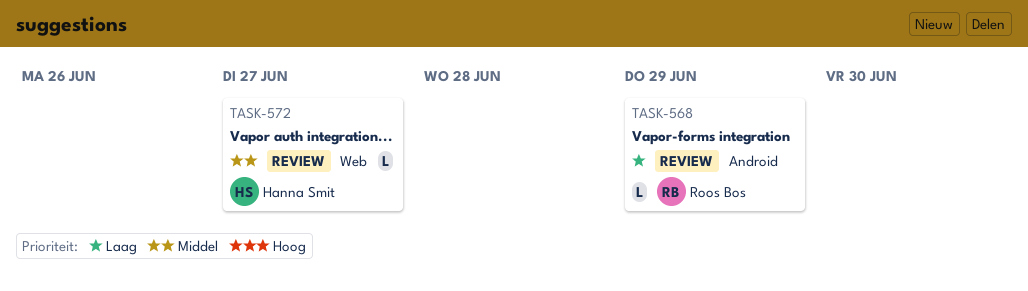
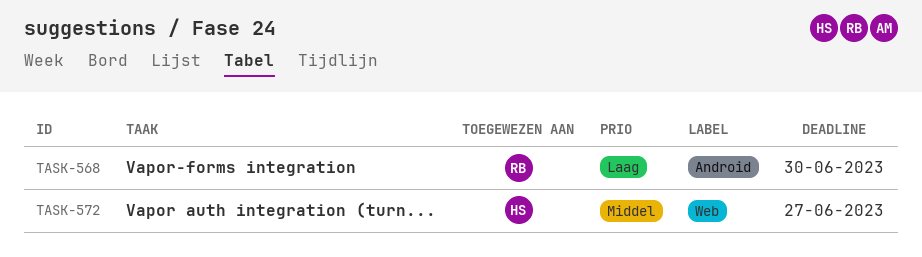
TASK-568, due: Jun 29 -> Jun 30

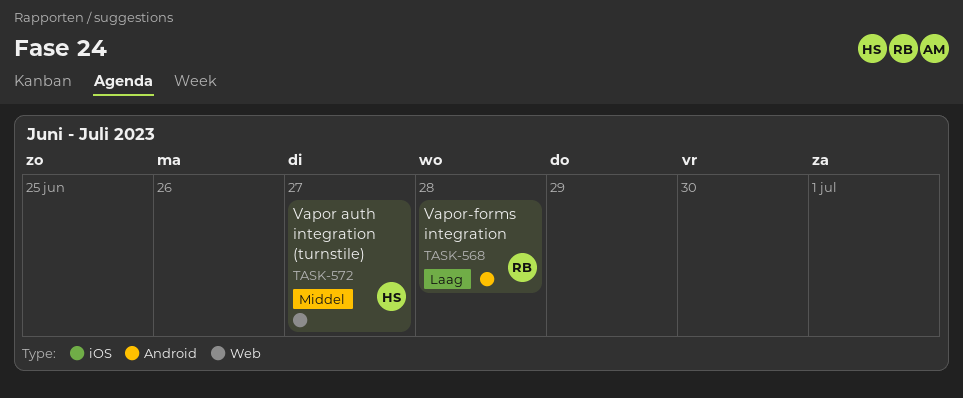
TASK-568, due: Jun 30 -> Jun 28

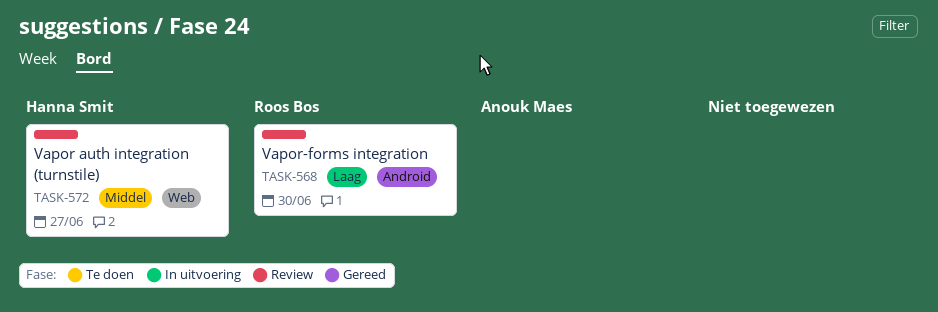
TASK-568, due: Jun 28 -> Jun 30

